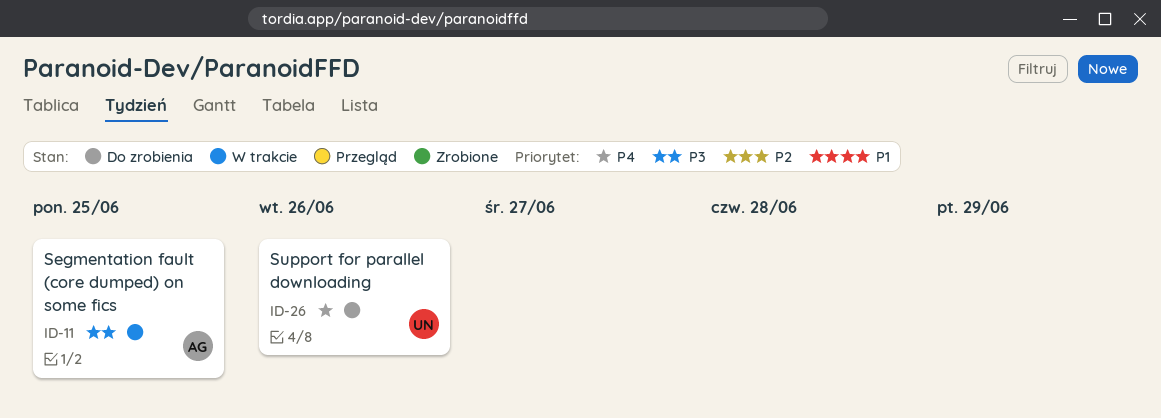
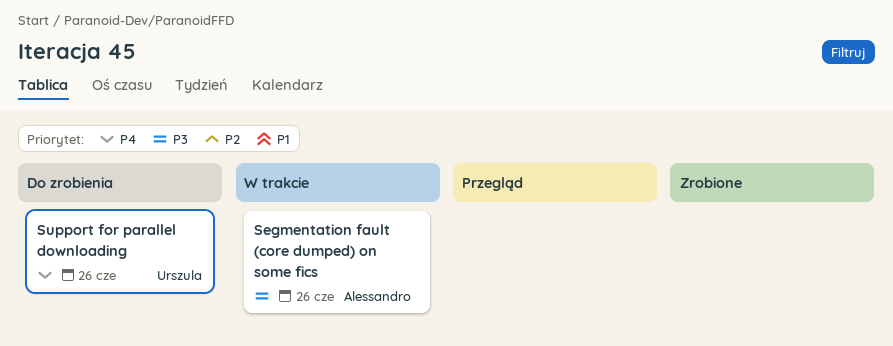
Segmentation fault (core dumped) on some fics, due: Jun 25 -> Jun 26

